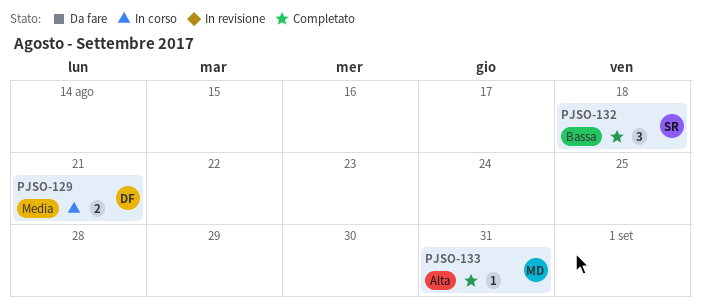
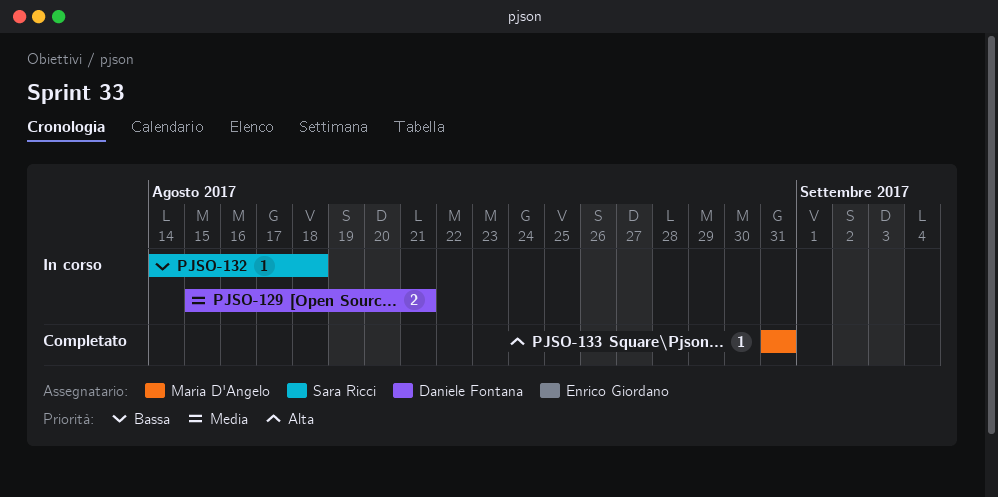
PJSO-132, status: Completato -> In corso
PJSO-132, estimate: 3 -> 1

